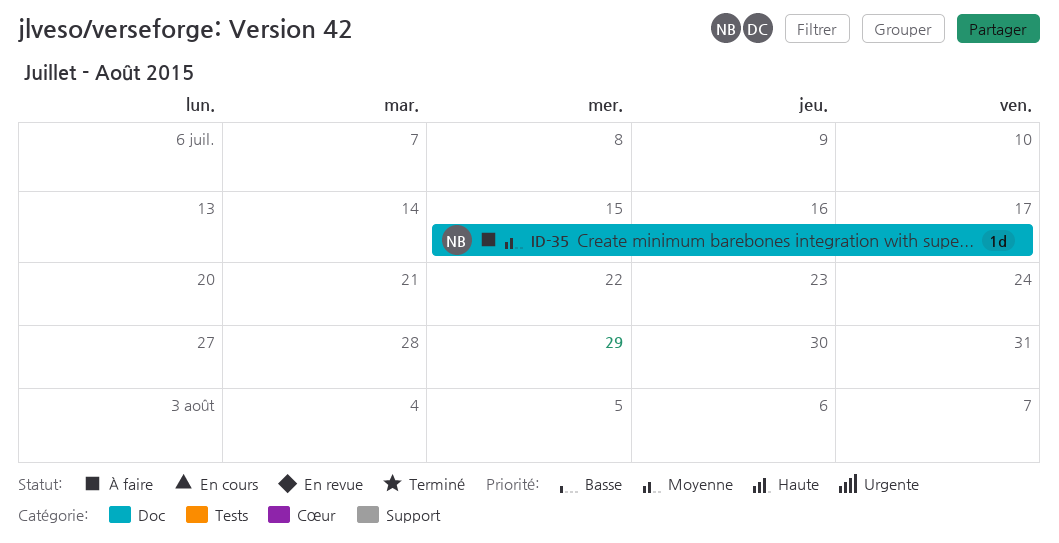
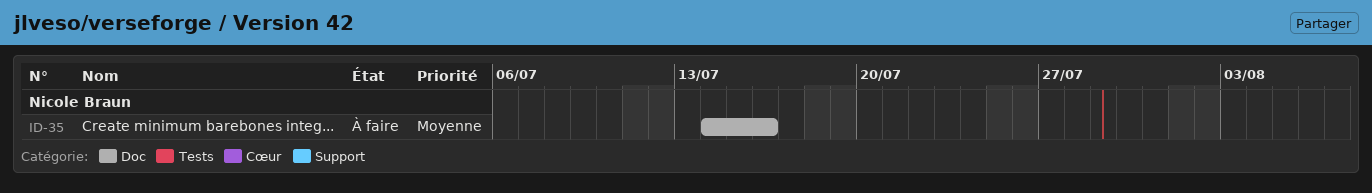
ID-35, start: Jul 15 -> Jul 14
ID-35, due: Jul 17 -> Jul 16

